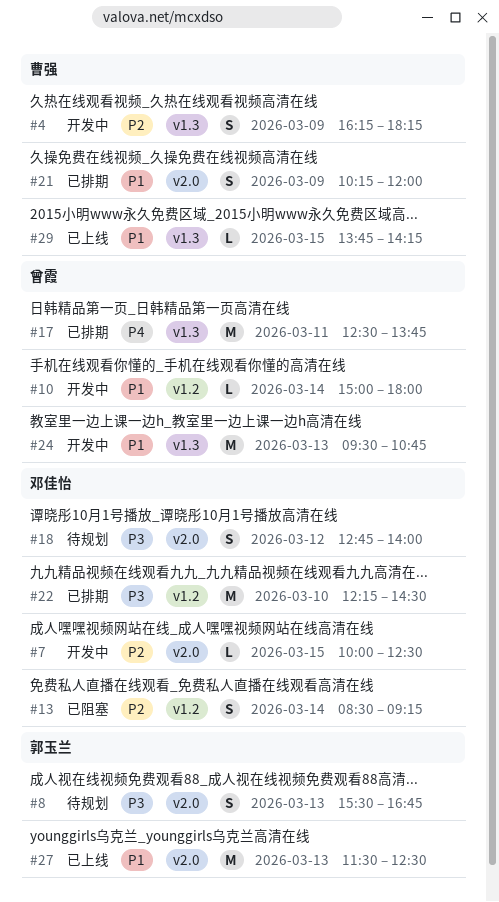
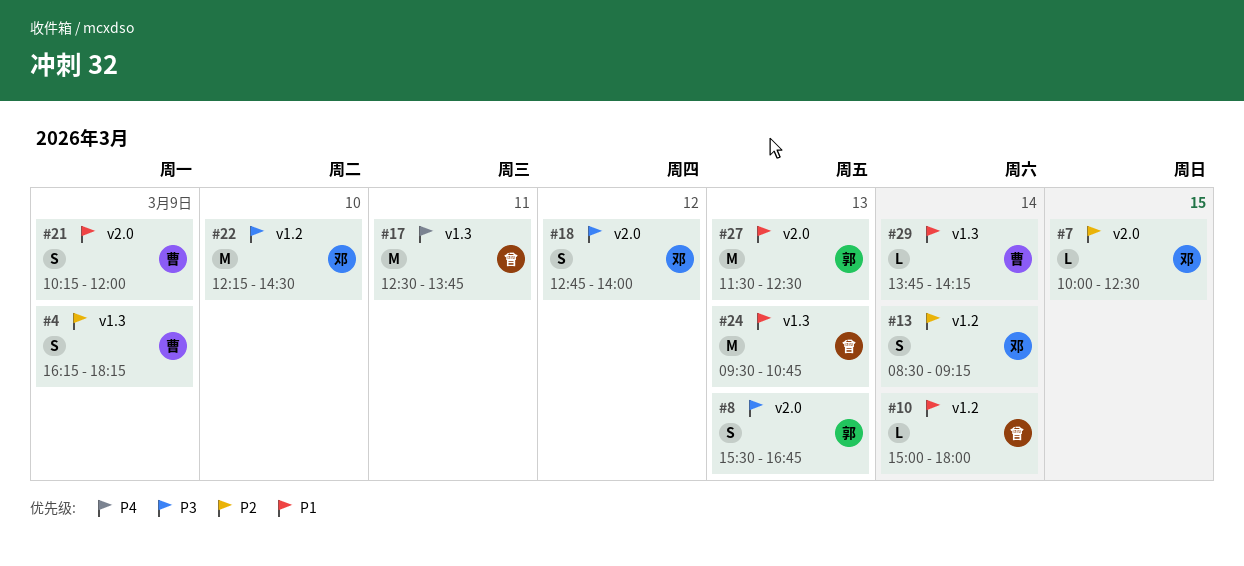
#29, day: Mar 15 -> Mar 14

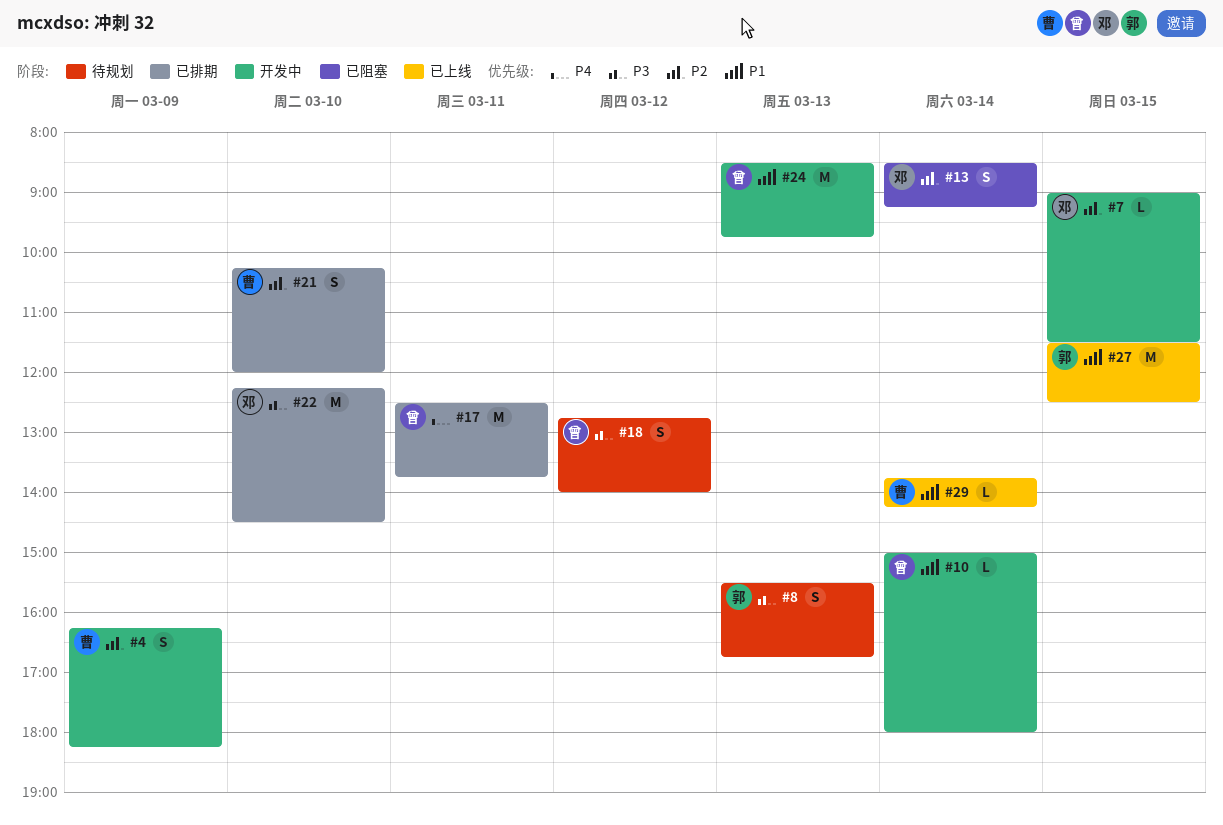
#7, begins: 10:00 -> 09:00
#7, ends: 12:30 -> 11:30
#18, owner: 邓 -> 曾
#21, priority: P1 -> P2
#21, day: Mar 9 -> Mar 10
#24, begins: 09:30 -> 08:30
#24, ends: 10:45 -> 09:45
#27, day: Mar 13 -> Mar 15

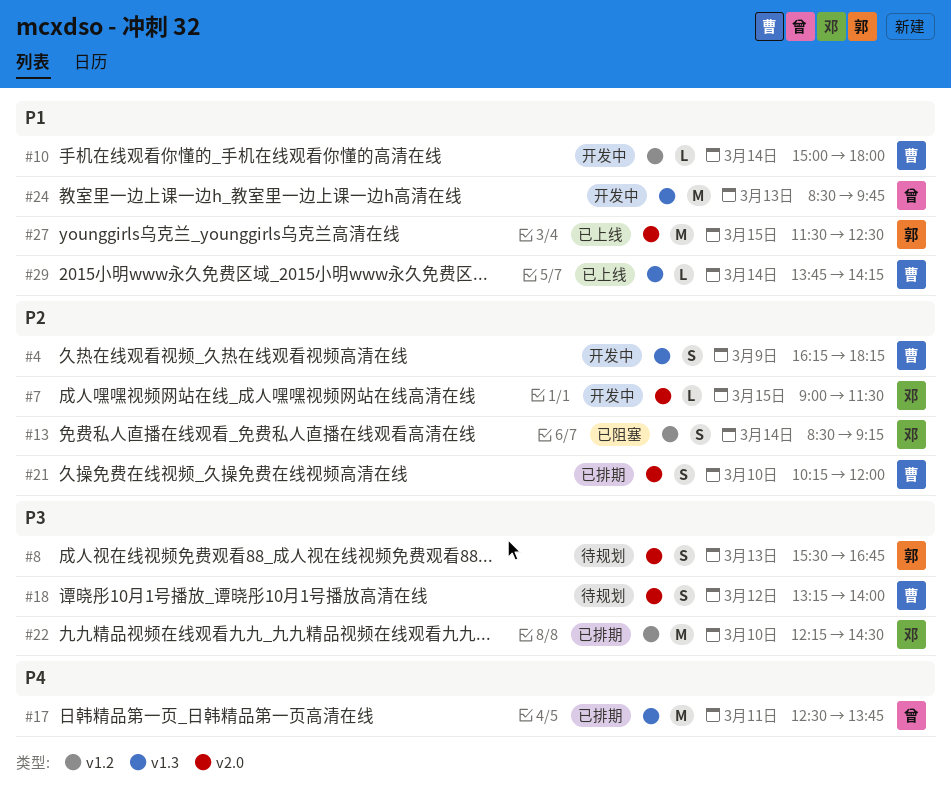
#10, owner: 曾 -> 曹
#18, owner: 曾 -> 曹
#18, begins: 12:45 -> 13:15

